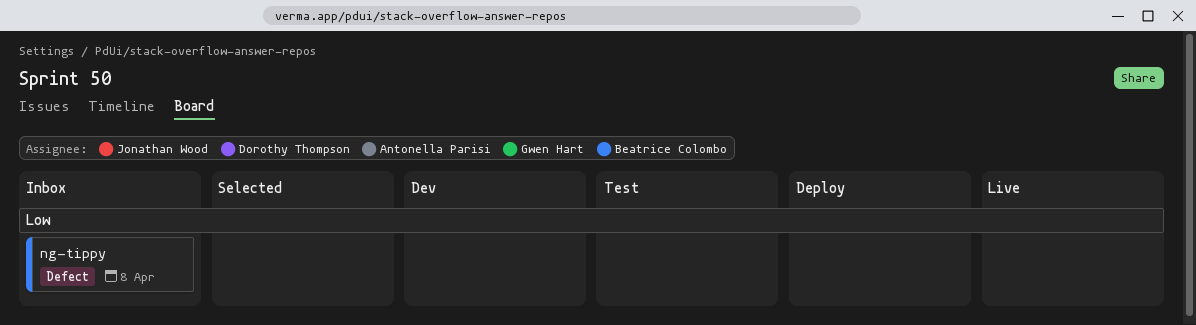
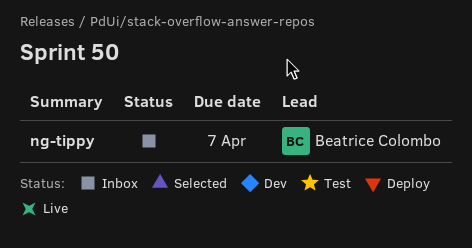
ng-tippy, due: Apr 8 -> Apr 7

